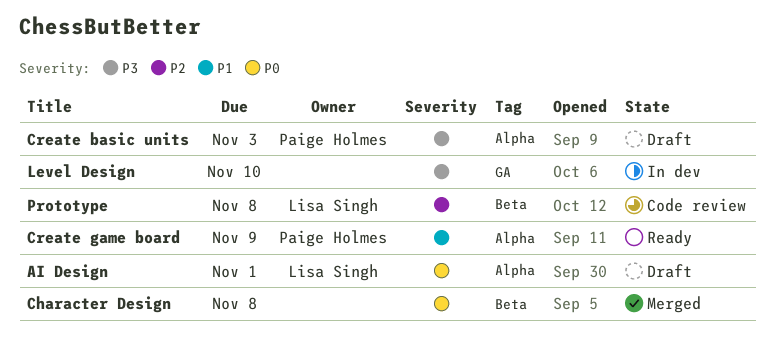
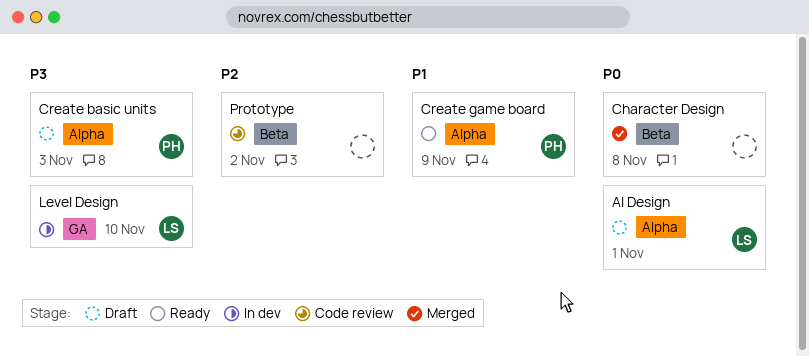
Level Design, owner: none -> Lisa Singh
Prototype, owner: Lisa Singh -> none
Prototype, due: Nov 8 -> Nov 2

